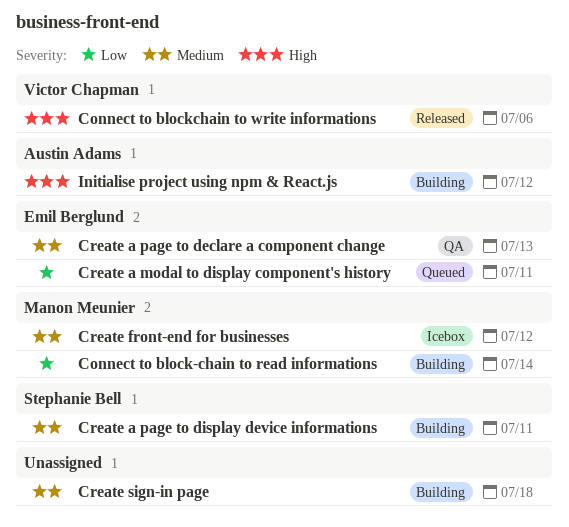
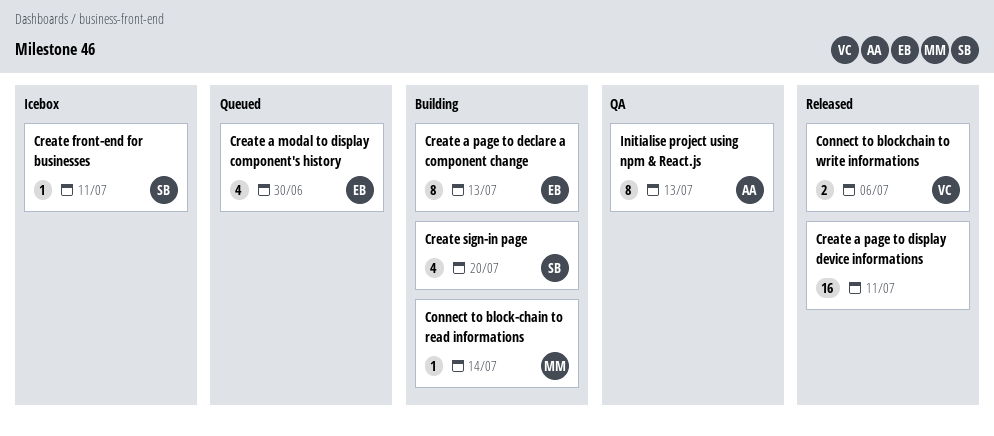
Create a modal to display component's history, due: Jul 11 -> Jun 30
Create a page to declare a component change, status: QA -> Building
Create a page to display device informations, status: Building -> Released
Create a page to display device informations, owner: Stephanie Bell -> none
Create front-end for businesses, owner: Manon Meunier -> Stephanie Bell
Create front-end for businesses, due: Jul 12 -> Jul 11
Create sign-in page, owner: none -> Stephanie Bell
Create sign-in page, due: Jul 18 -> Jul 20
Initialise project using npm & React.js, status: Building -> QA
Initialise project using npm & React.js, due: Jul 12 -> Jul 13

